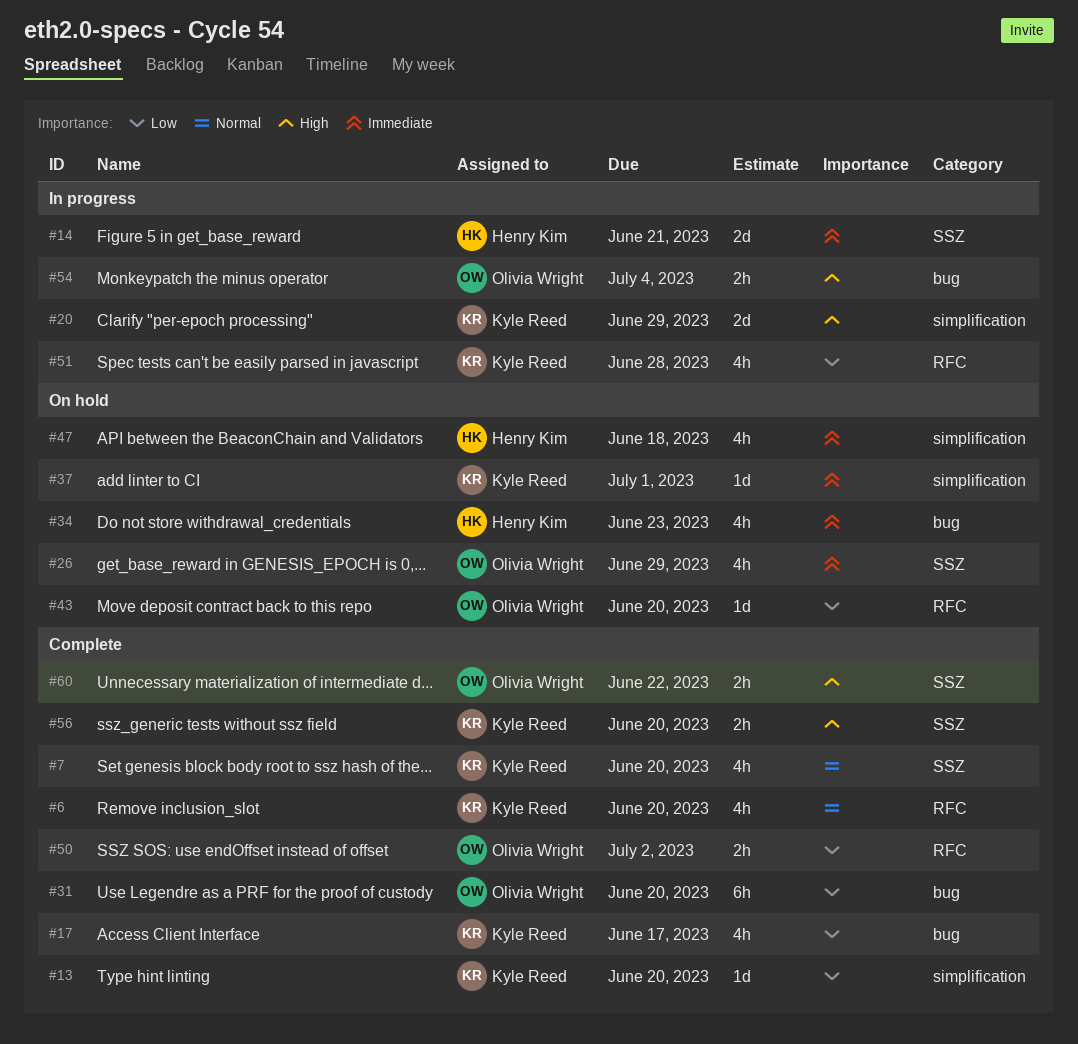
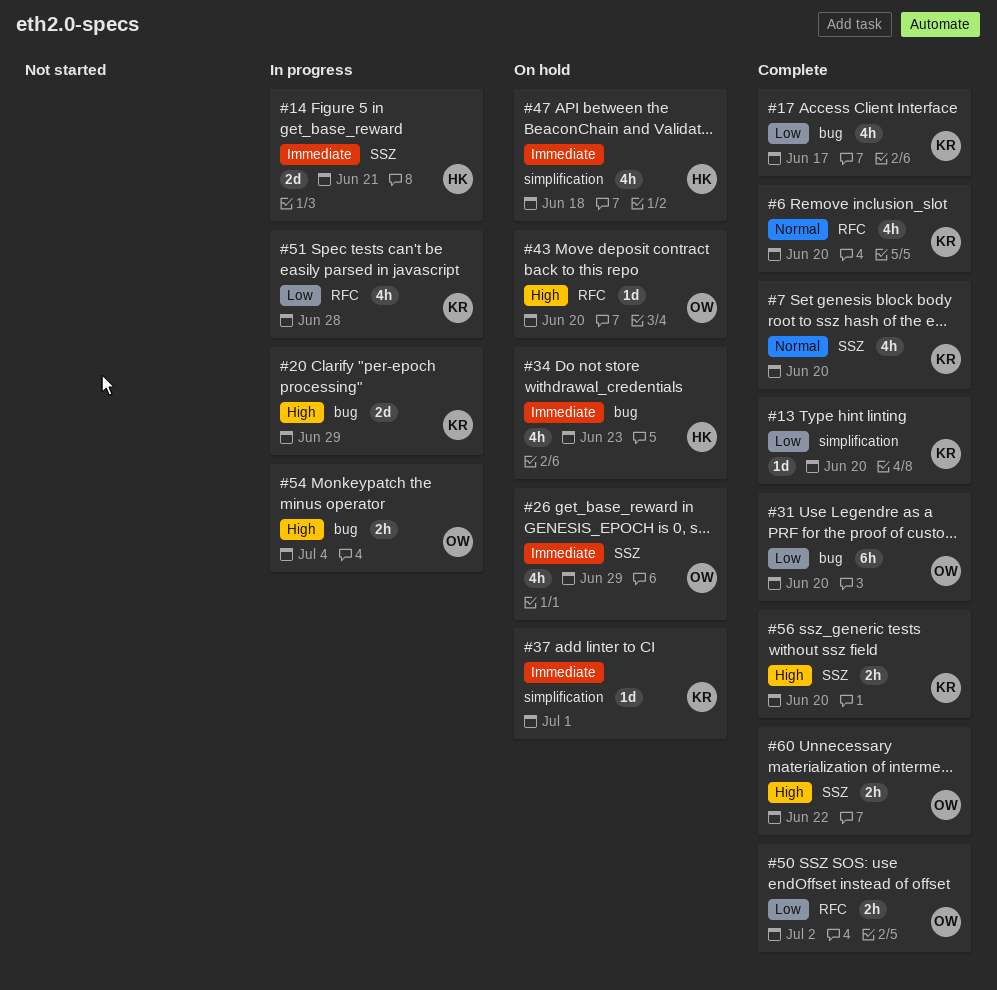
#20, label: simplification -> bug
#43, priority: Low -> High

